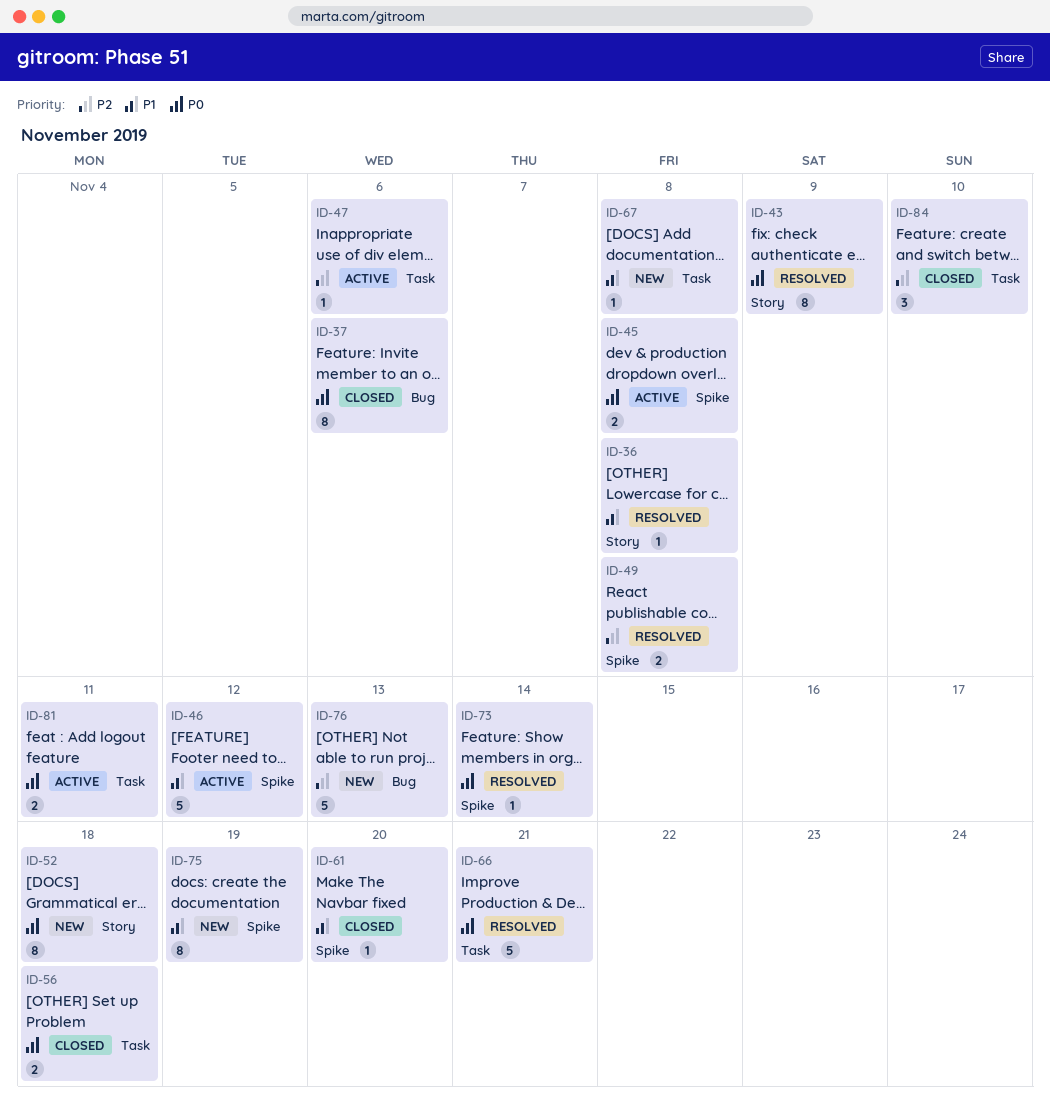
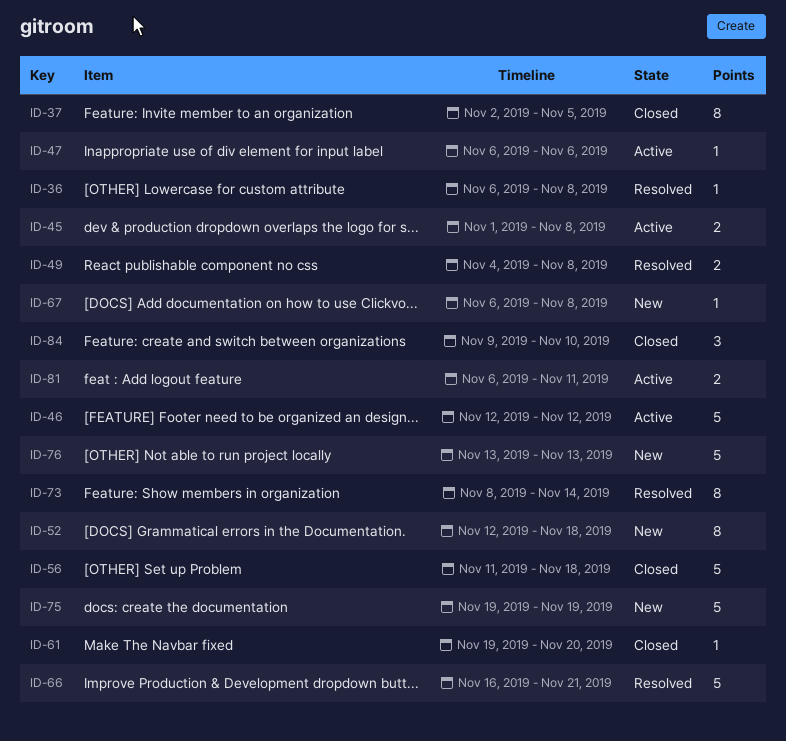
ID-37, due: Nov 6 -> Nov 5
ID-43: present -> none
ID-56, estimate: 2 -> 5
ID-73, estimate: 1 -> 8
ID-75, estimate: 8 -> 5

